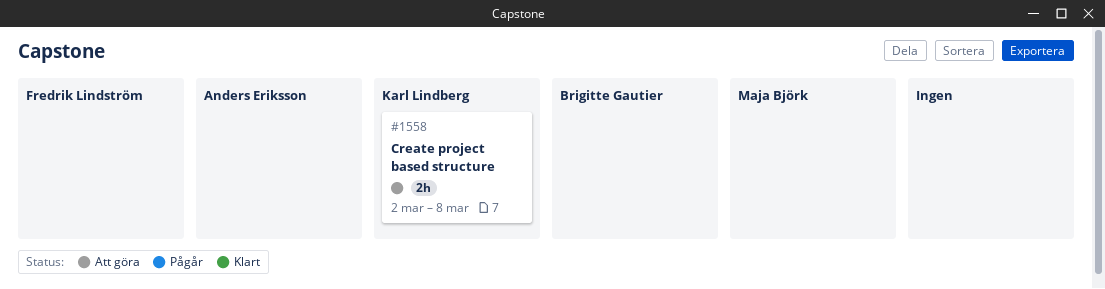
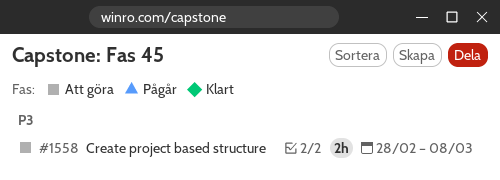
#1558, start: Mar 2 -> Feb 28

